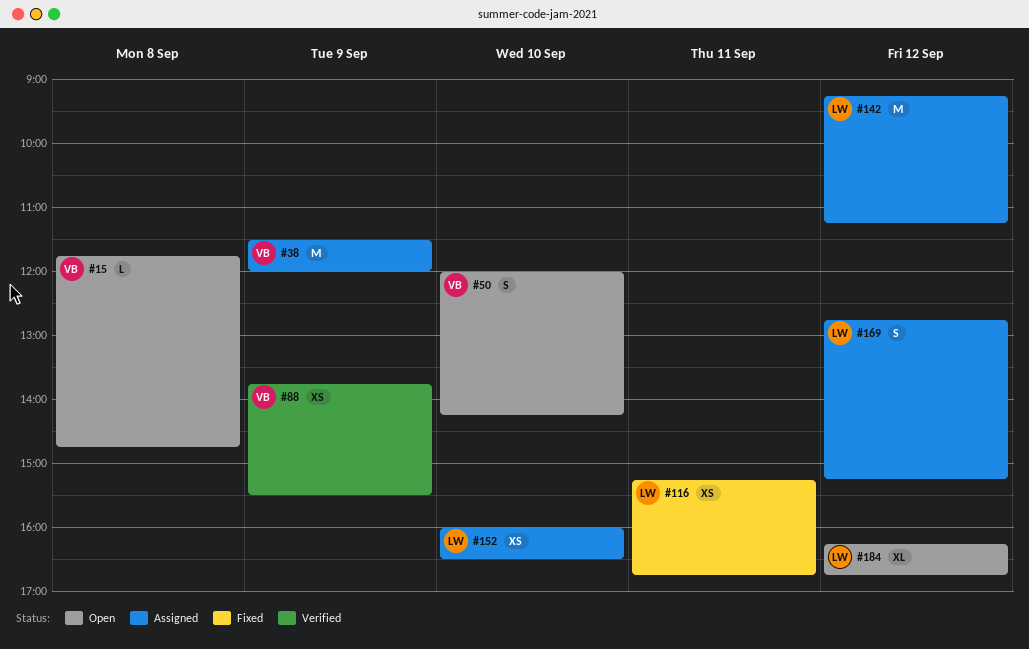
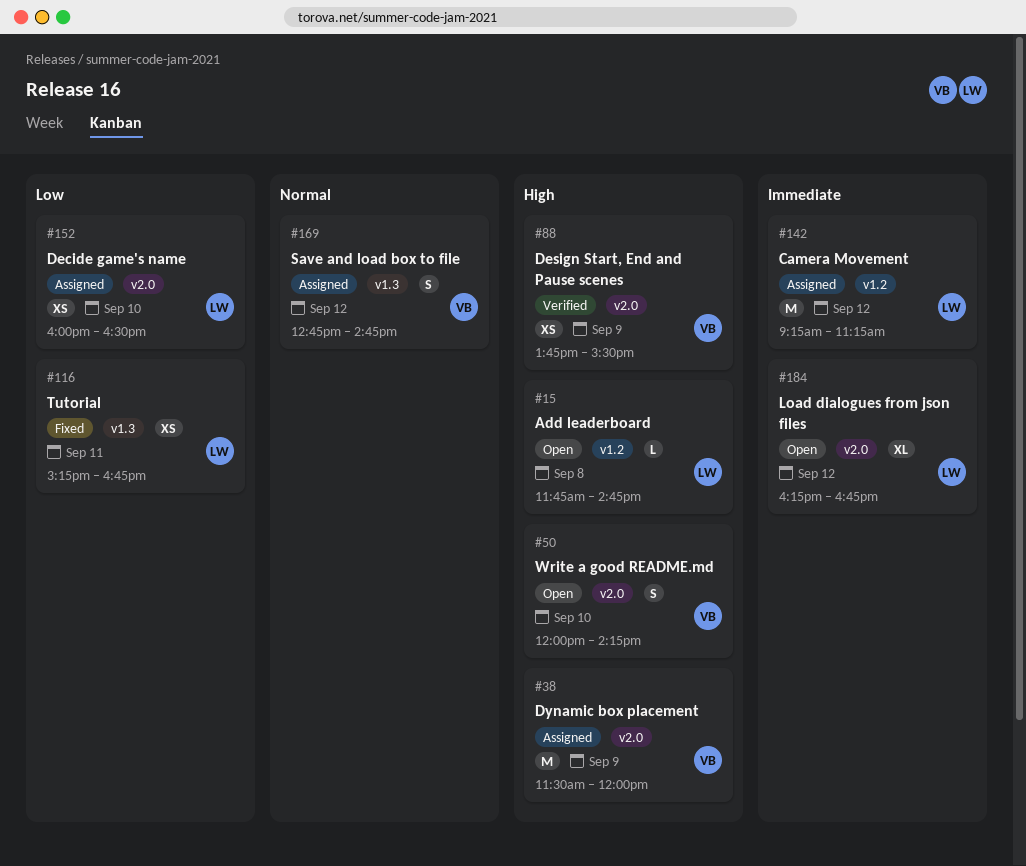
#15, owner: VB -> LW
#169, owner: LW -> VB
#169, ends: 15:15 -> 14:45

